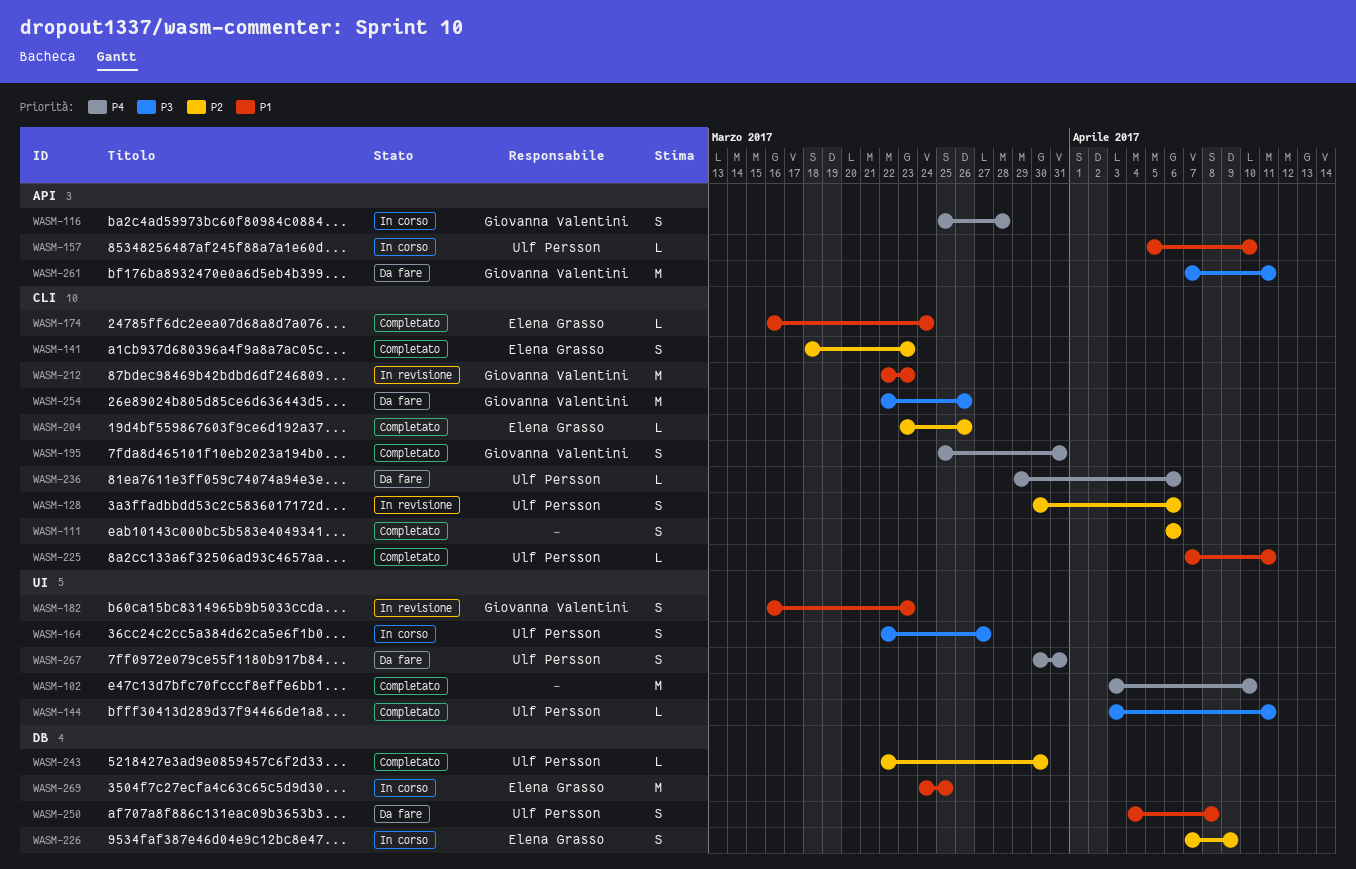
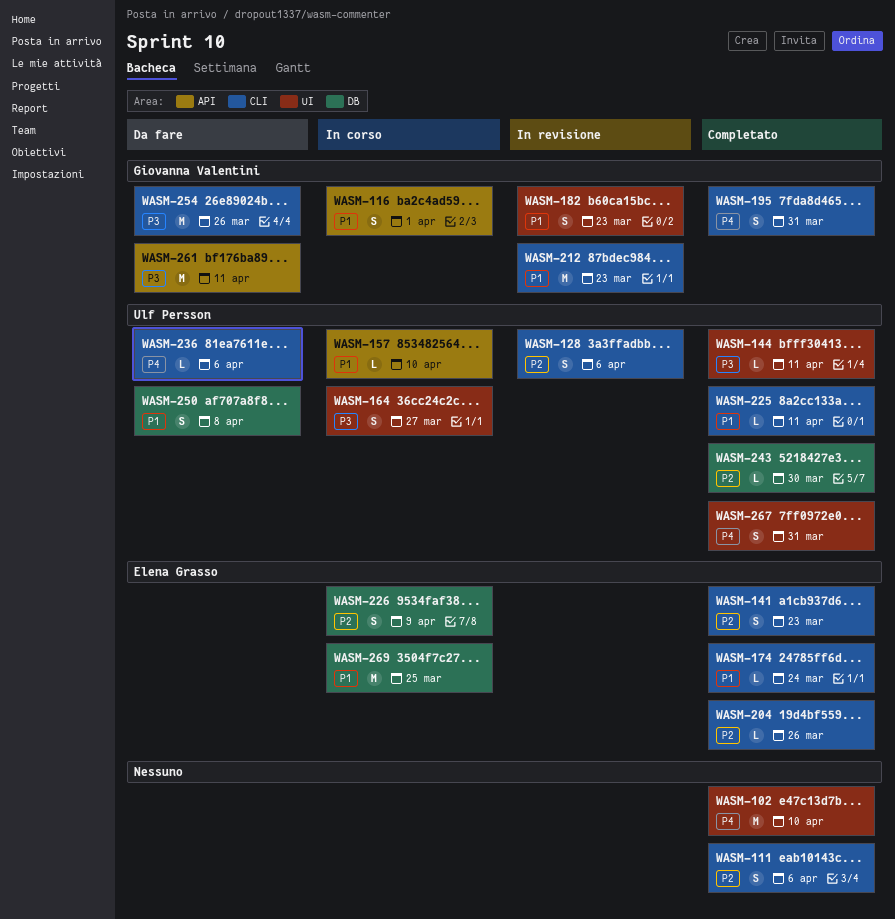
WASM-116, priority: P4 -> P1
WASM-116, due: Mar 28 -> Apr 1
WASM-267, status: Da fare -> Completato

